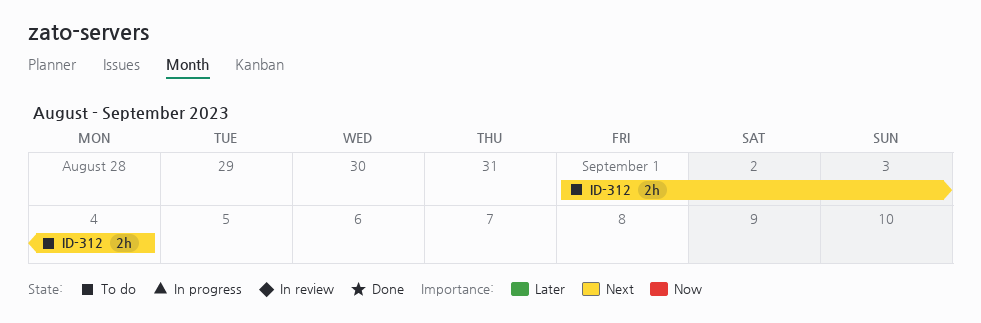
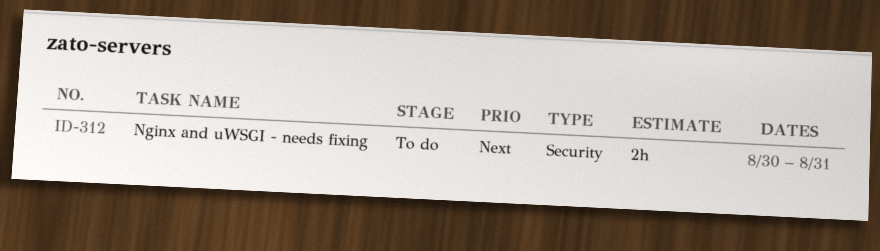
ID-312, start: Sep 1 -> Aug 30
ID-312, due: Sep 4 -> Aug 31

